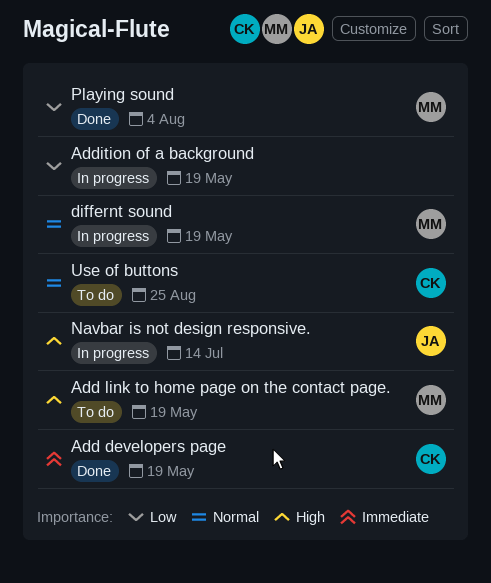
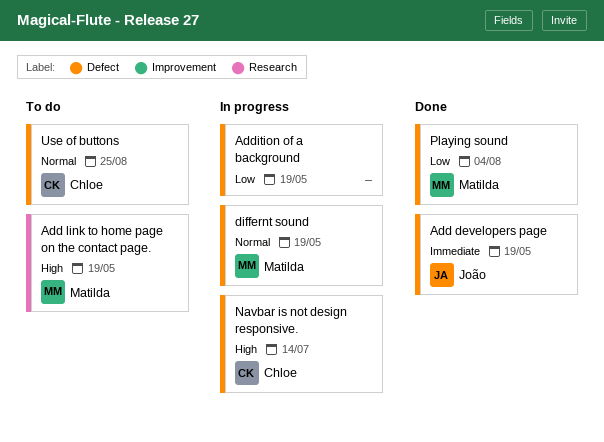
Add developers page, owner: Chloe -> João
Navbar is not design responsive., owner: João -> Chloe

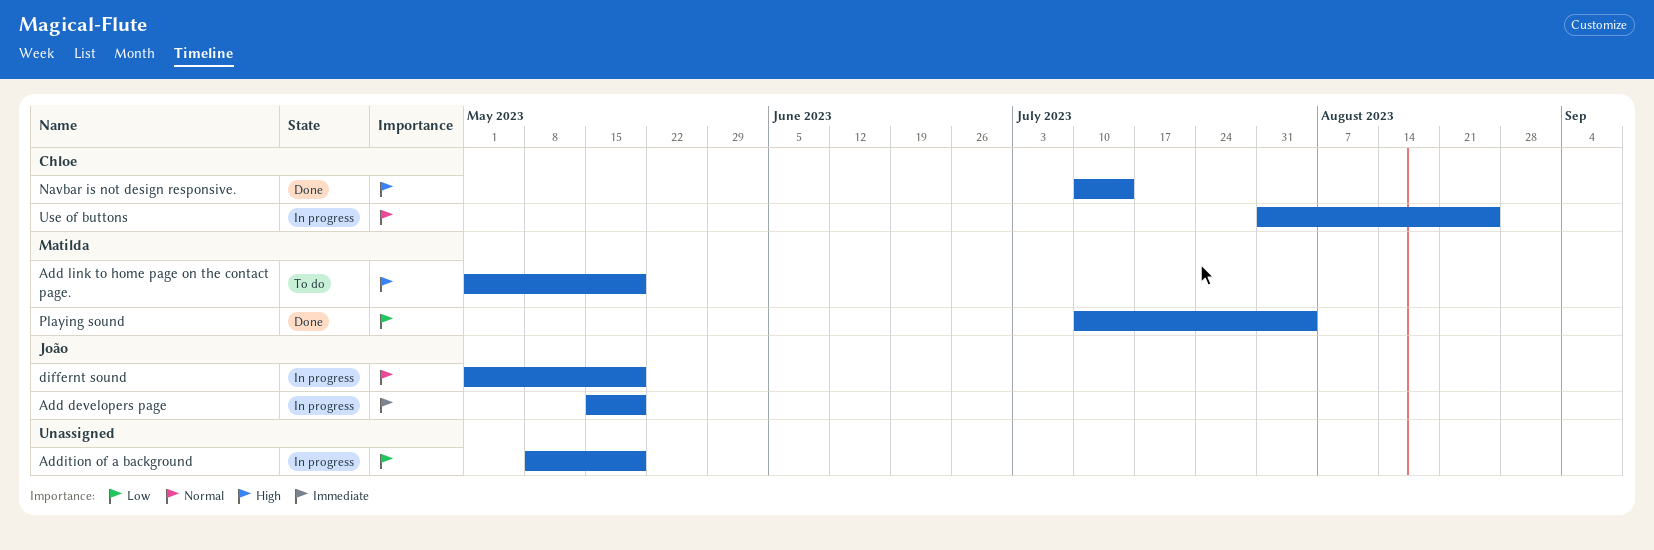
Add developers page, status: Done -> In progress
differnt sound, owner: Matilda -> João
Navbar is not design responsive., status: In progress -> Done
Use of buttons, status: To do -> In progress

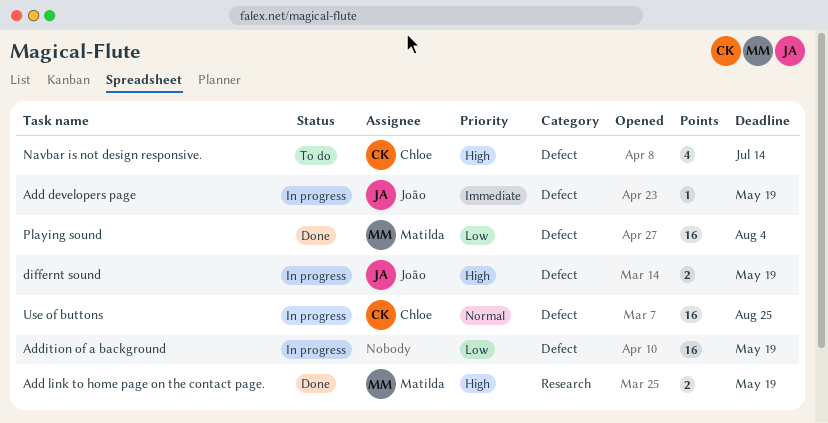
Add link to home page on the contact page., status: To do -> Done
differnt sound, priority: Normal -> High
Navbar is not design responsive., status: Done -> To do

